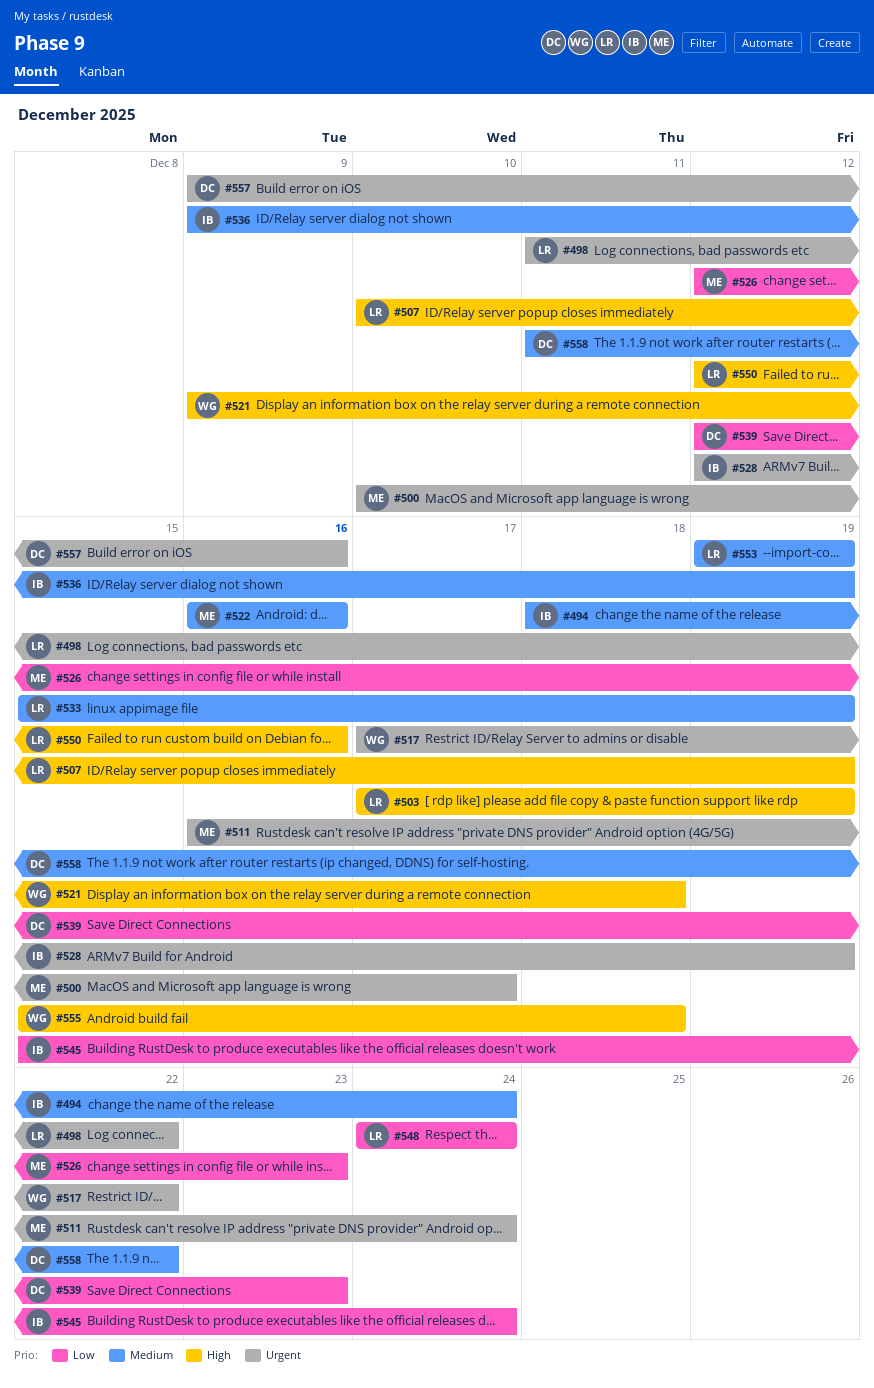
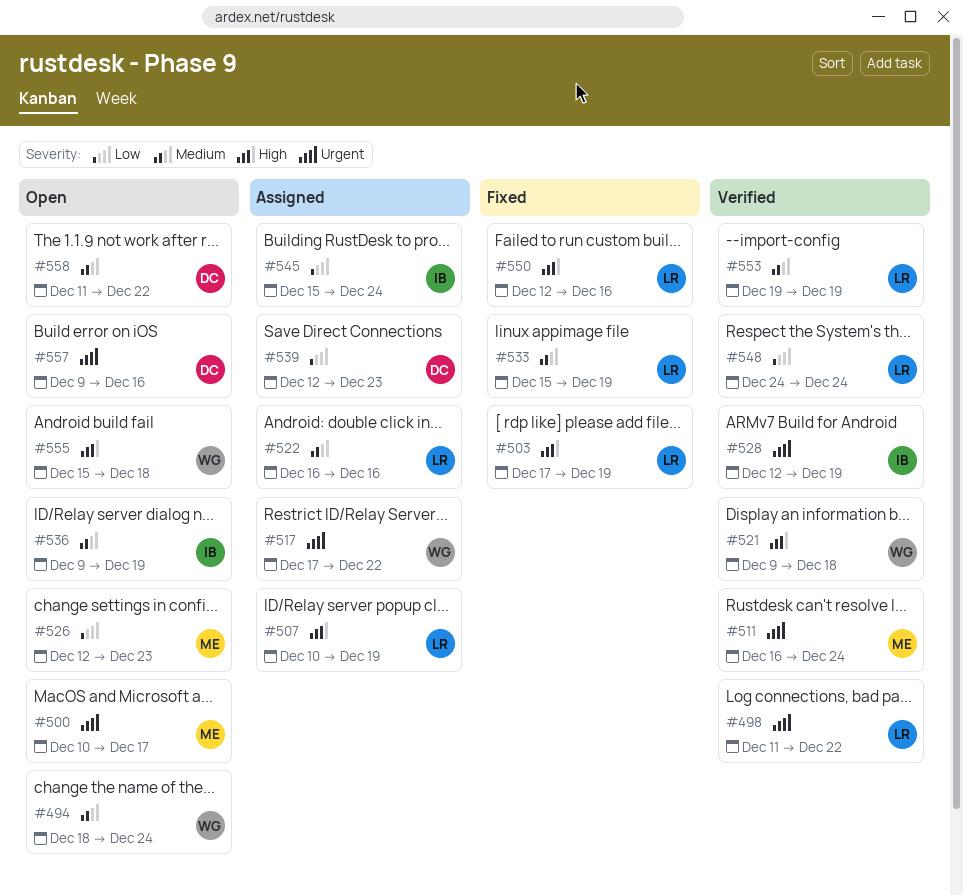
#494, owner: IB -> WG
#522, owner: ME -> LR

